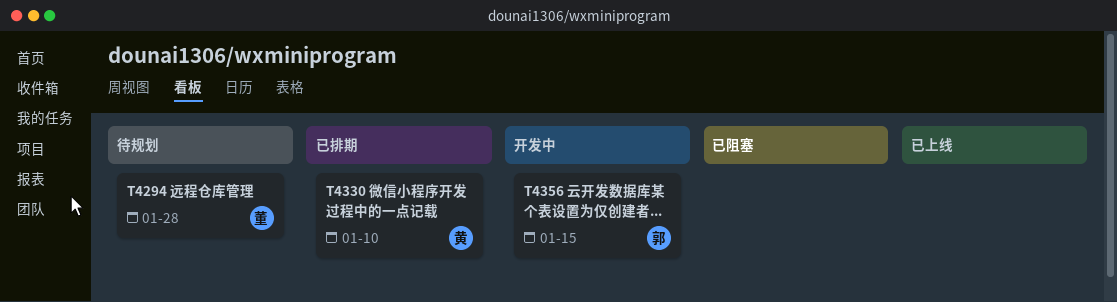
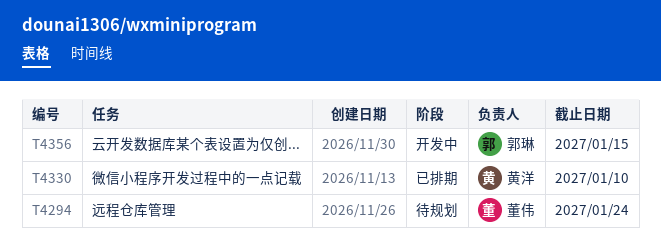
T4294, due: Jan 28 -> Jan 24

